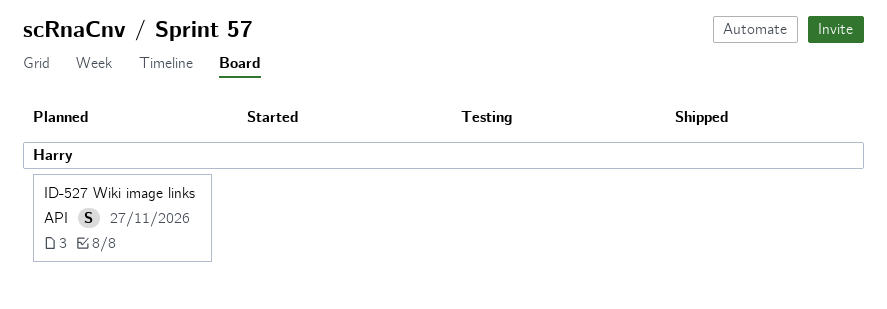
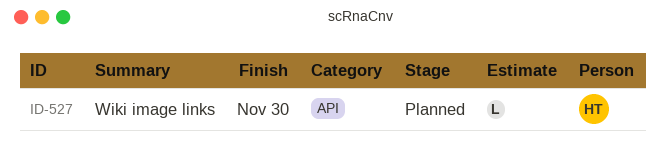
ID-527, estimate: S -> L
ID-527, due: Nov 27 -> Nov 30

